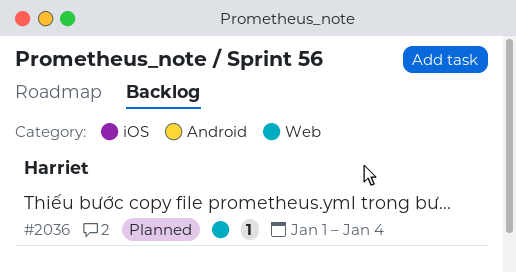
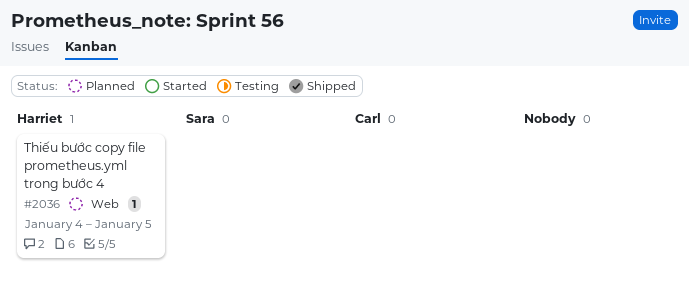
#2036, start: Jan 1 -> Jan 4
#2036, due: Jan 4 -> Jan 5

